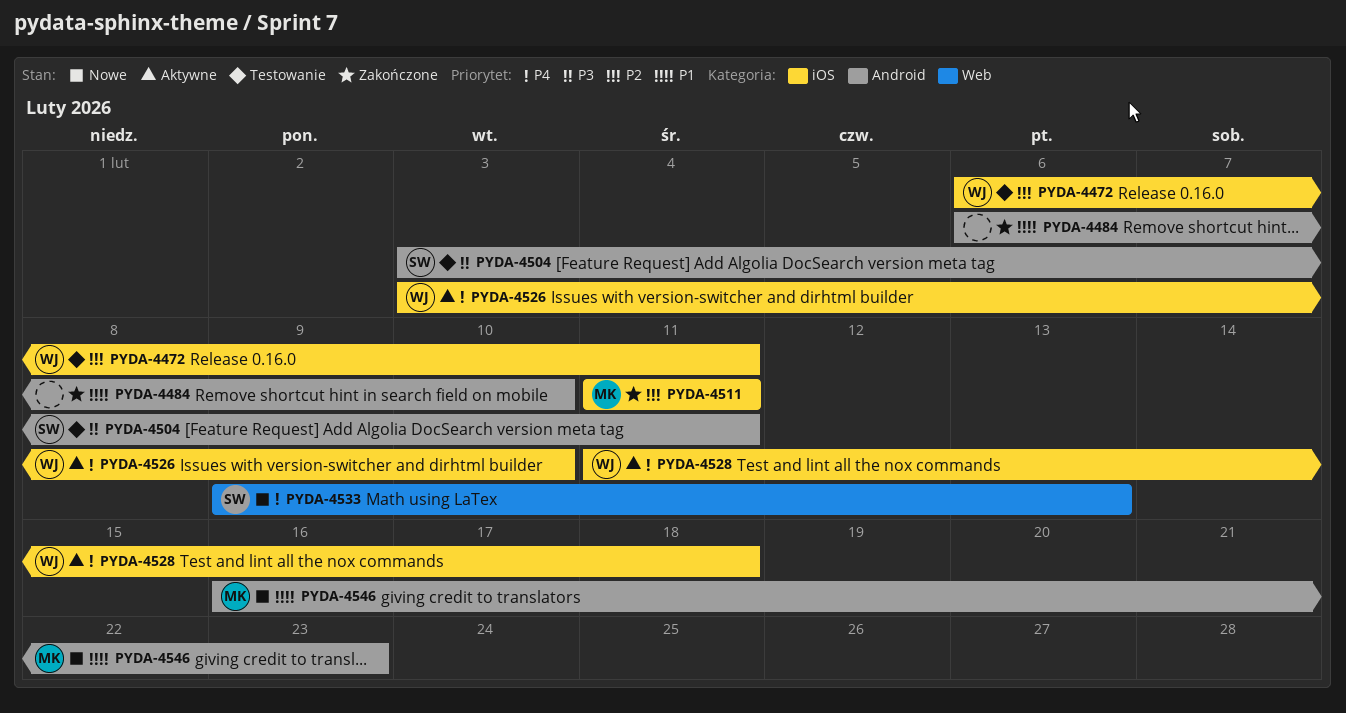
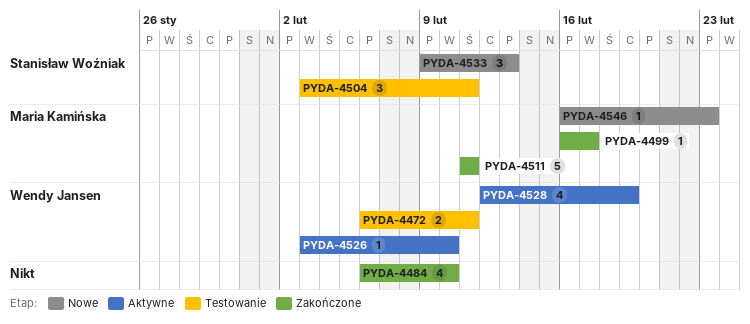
PYDA-4499: none -> present
PYDA-4528, start: Feb 11 -> Feb 12
PYDA-4528, due: Feb 18 -> Feb 19

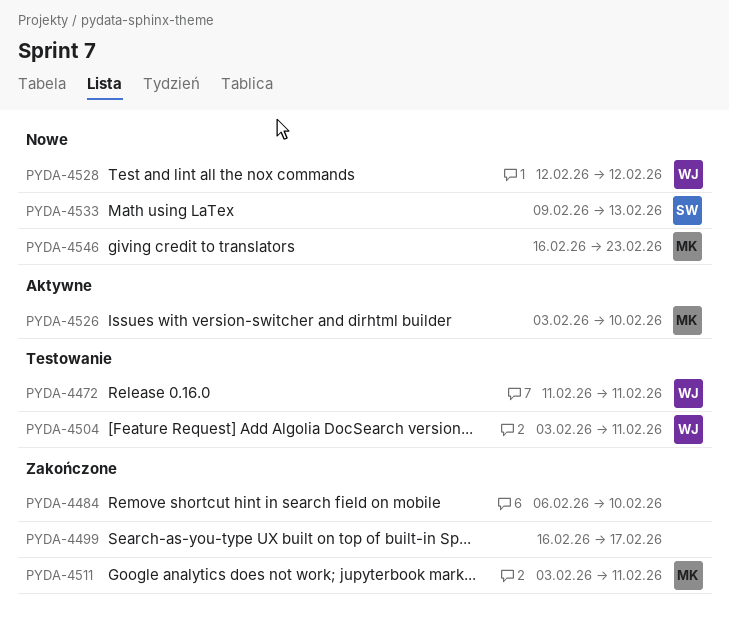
PYDA-4472, start: Feb 6 -> Feb 11
PYDA-4499, owner: Maria Kamińska -> none
PYDA-4504, owner: Stanisław Woźniak -> Wendy Jansen
PYDA-4511, start: Feb 11 -> Feb 3
PYDA-4526, owner: Wendy Jansen -> Maria Kamińska
PYDA-4528, status: Aktywne -> Nowe
PYDA-4528, due: Feb 19 -> Feb 12

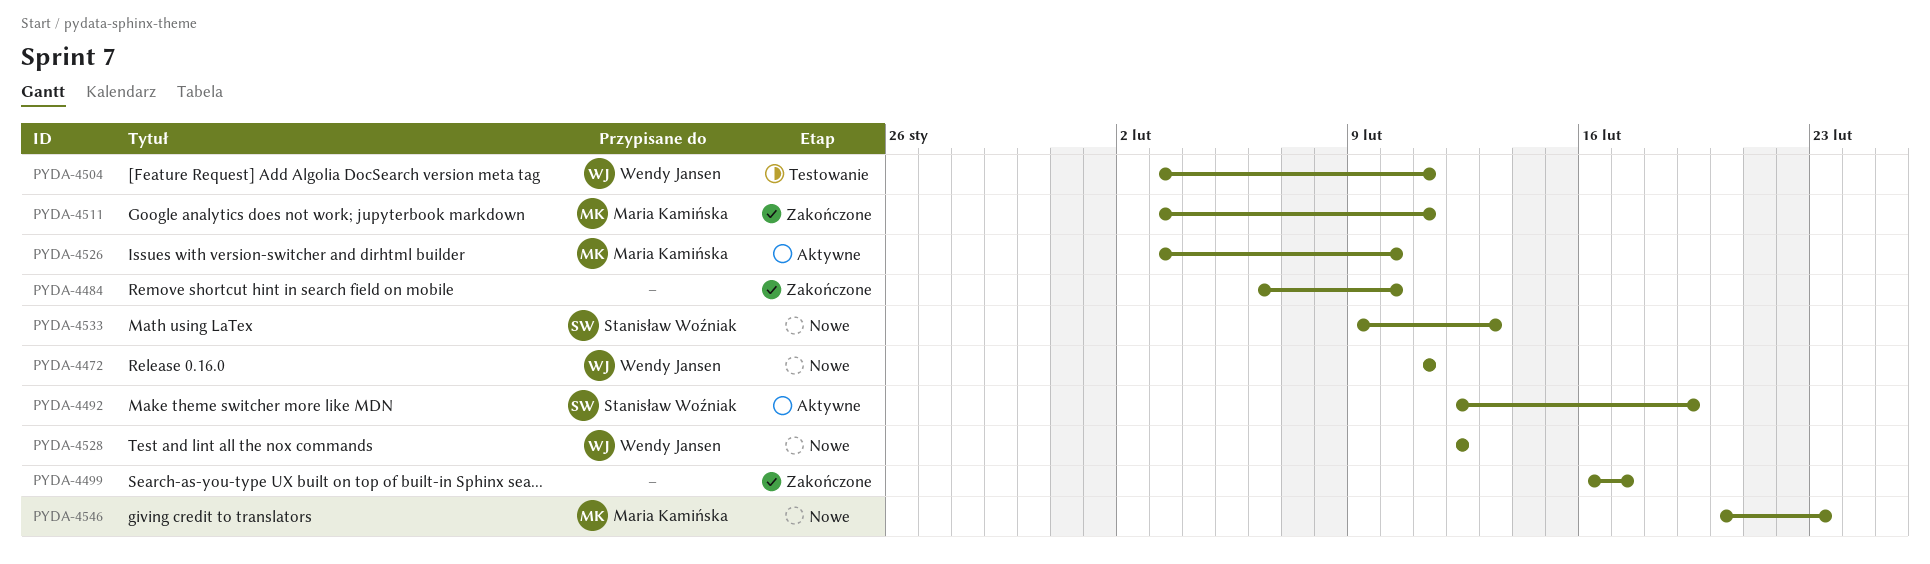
PYDA-4472, status: Testowanie -> Nowe
PYDA-4492: none -> present
PYDA-4546, start: Feb 16 -> Feb 20

